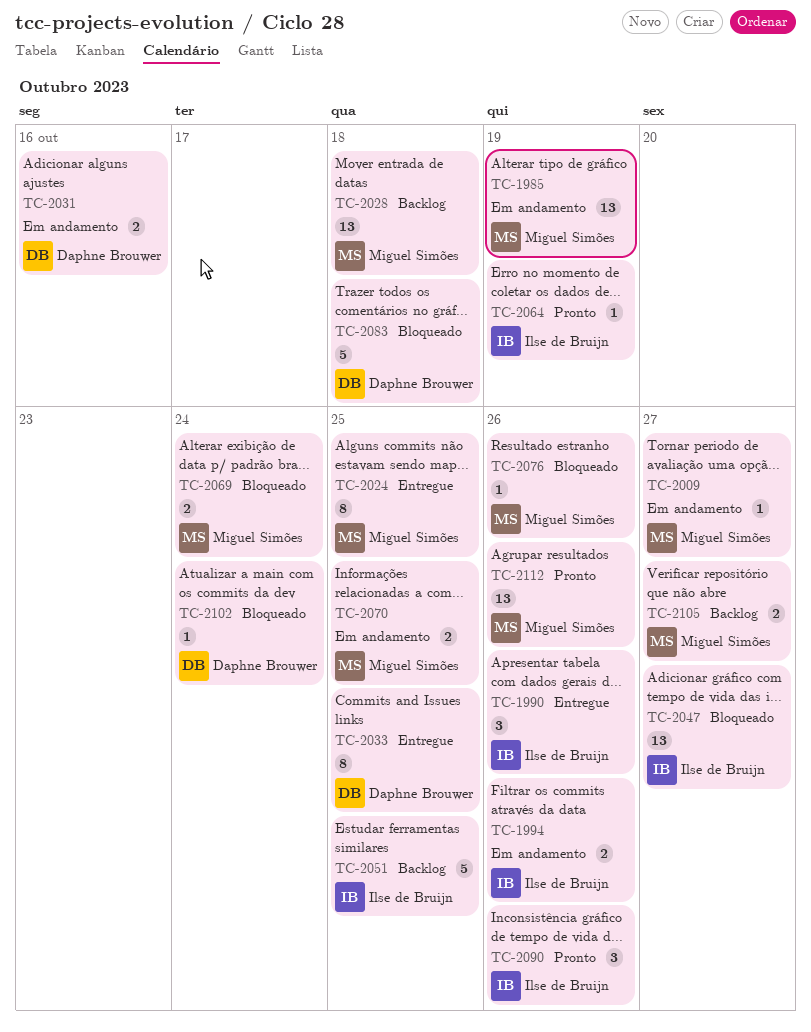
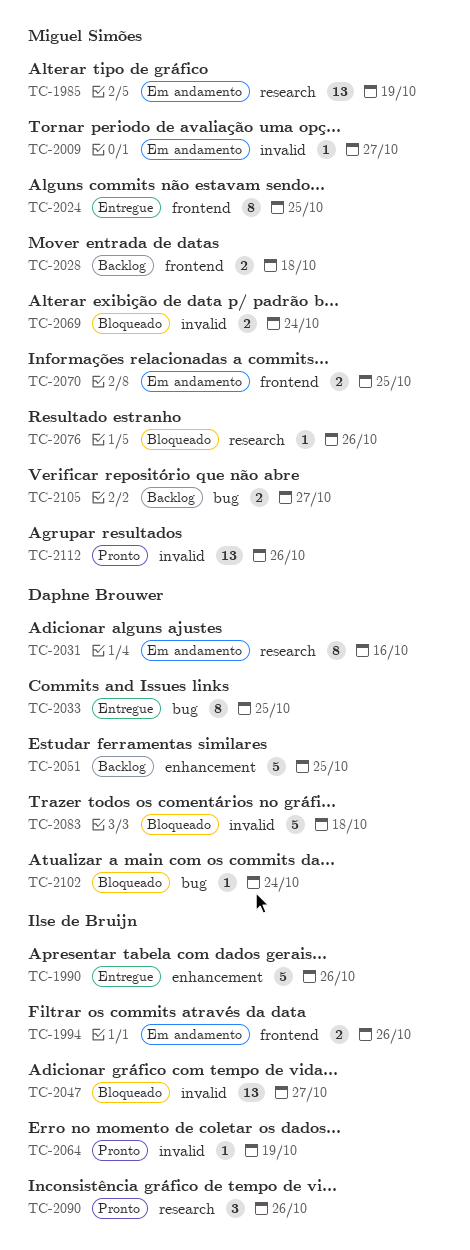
TC-1990, estimate: 3 -> 5
TC-2028, estimate: 13 -> 2
TC-2031, estimate: 2 -> 8
TC-2051, owner: Ilse de Bruijn -> Daphne Brouwer

